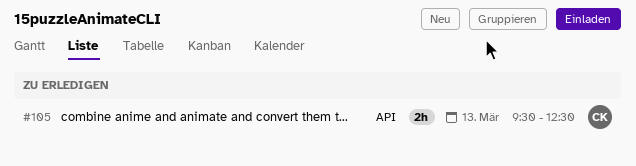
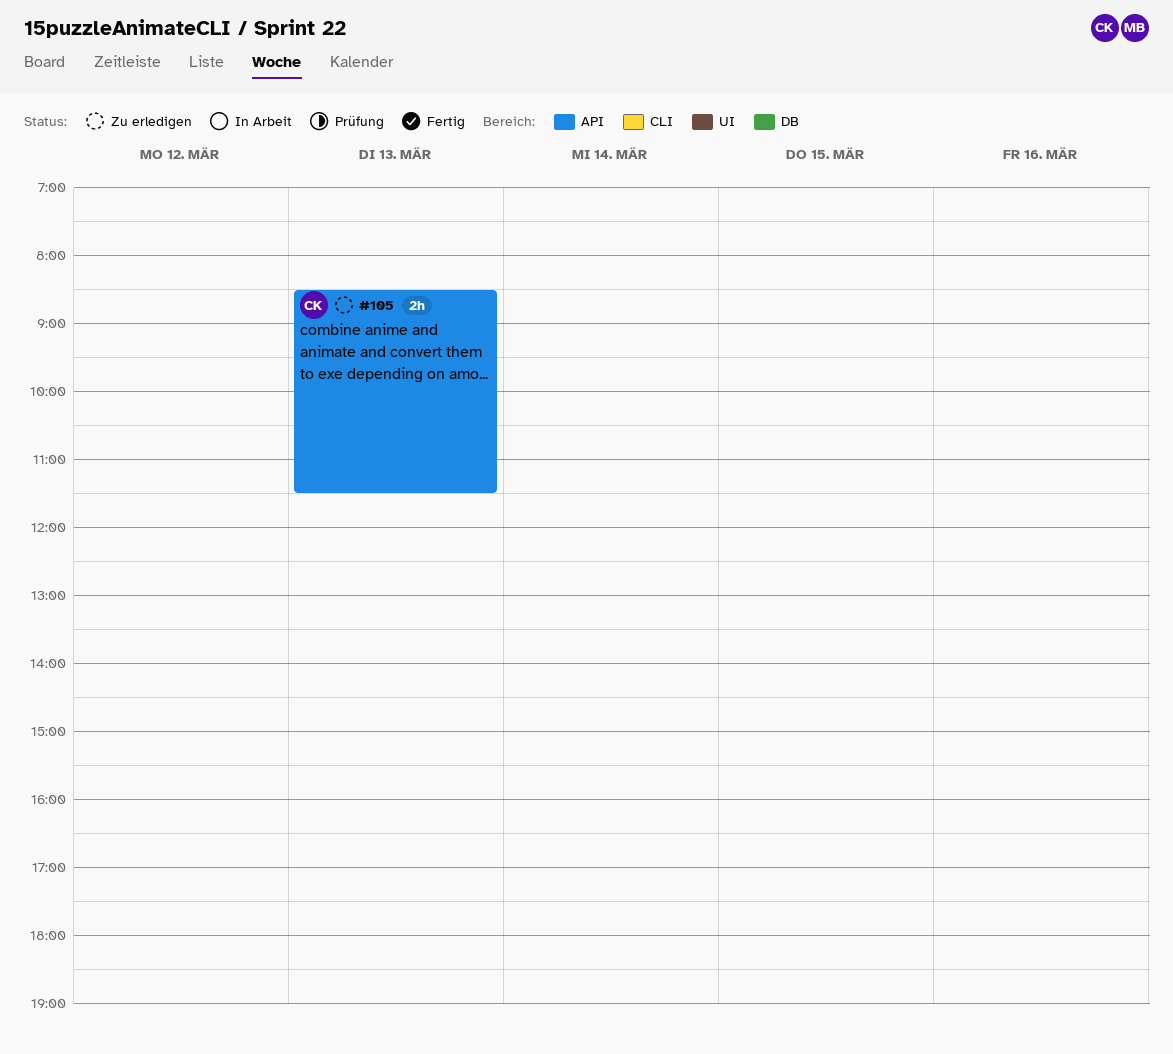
#105, begins: 09:30 -> 08:30
#105, ends: 12:30 -> 11:30

